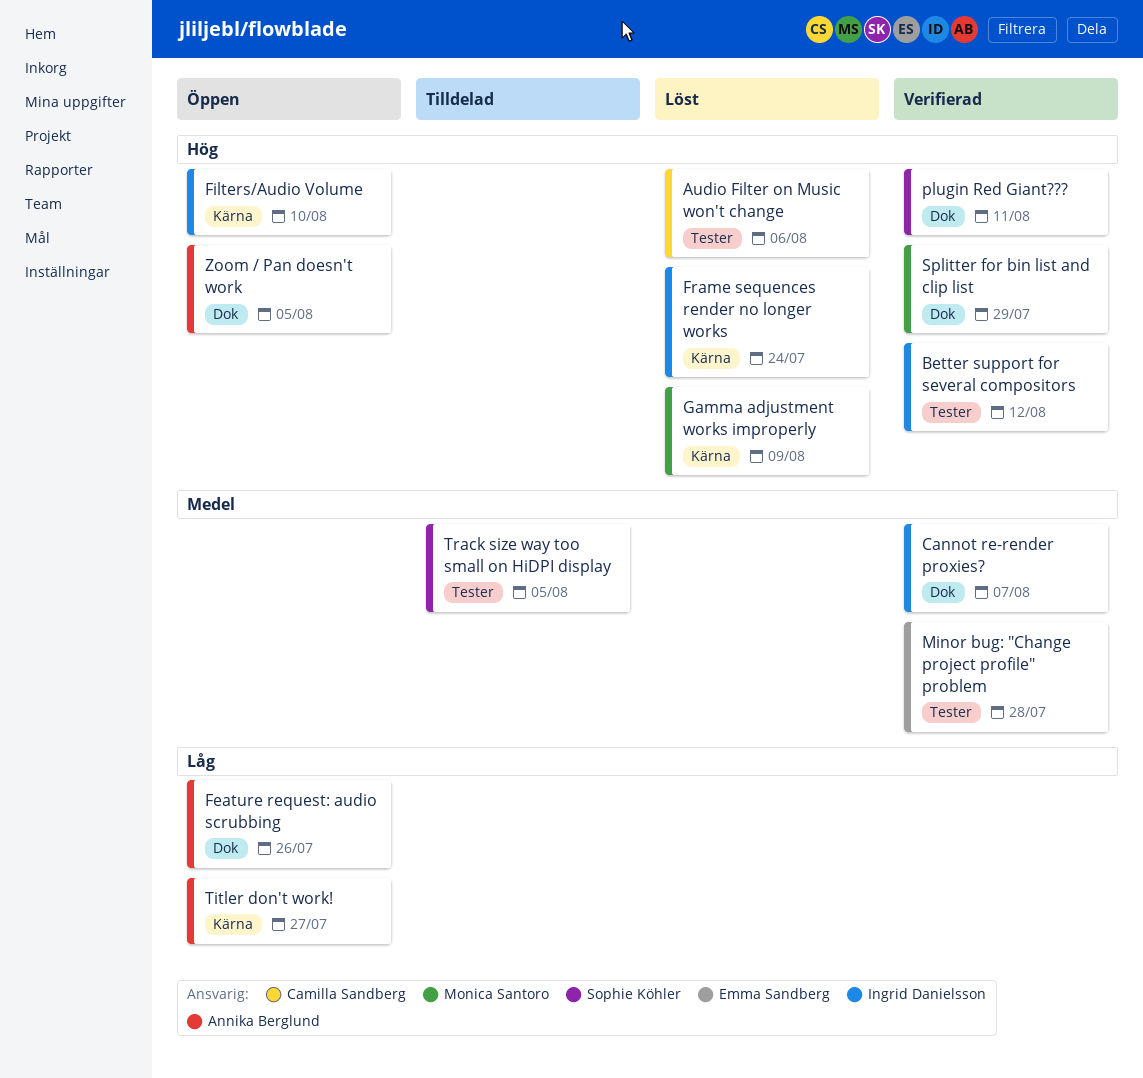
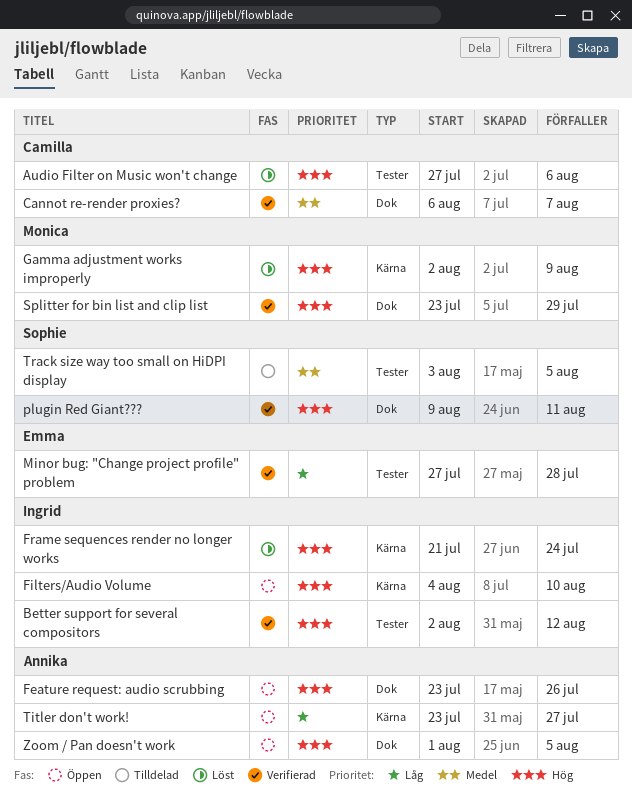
Cannot re-render proxies?, owner: Ingrid Danielsson -> Camilla Sandberg
Feature request: audio scrubbing, priority: Låg -> Hög
Minor bug: "Change project profile" problem, priority: Medel -> Låg

